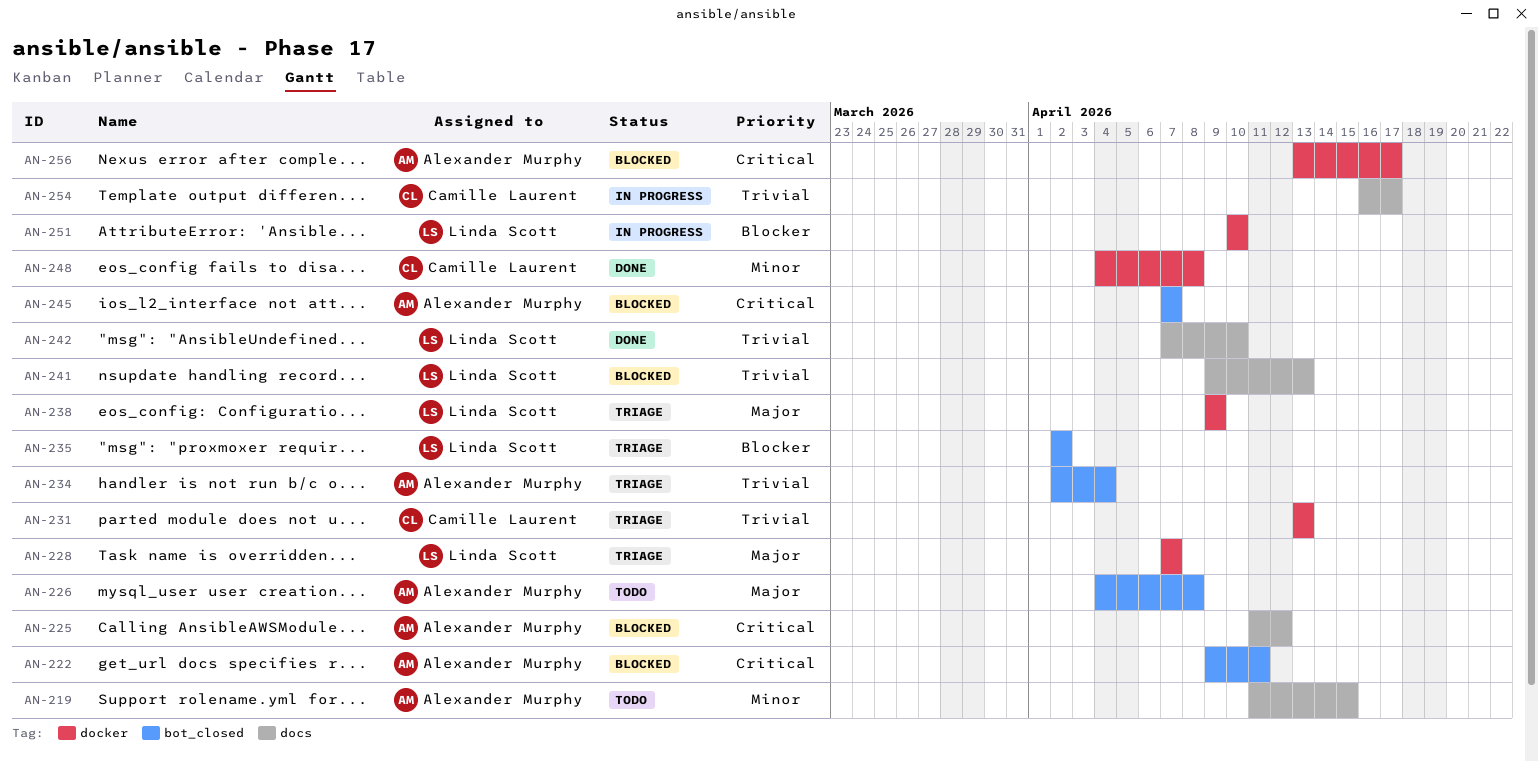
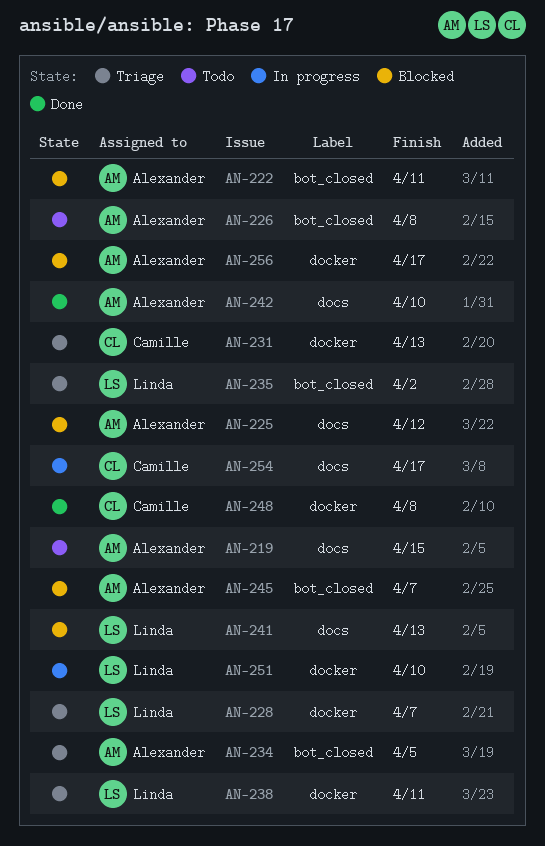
AN-234, due: Apr 4 -> Apr 5
AN-238, due: Apr 9 -> Apr 11
AN-242, owner: Linda Scott -> Alexander Murphy

